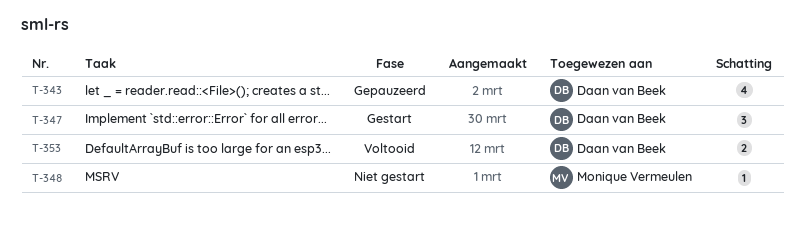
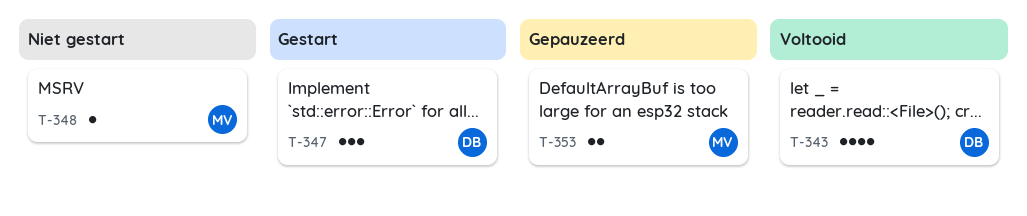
T-343, status: Gepauzeerd -> Voltooid
T-353, status: Voltooid -> Gepauzeerd
T-353, owner: Daan van Beek -> Monique Vermeulen

